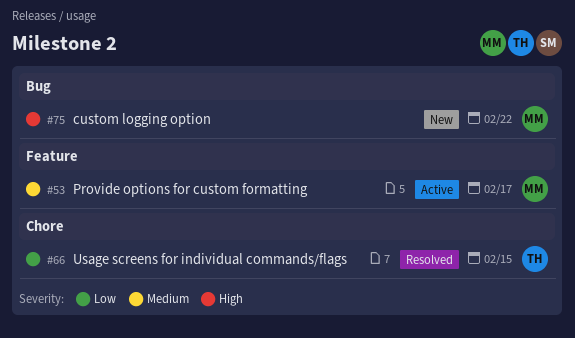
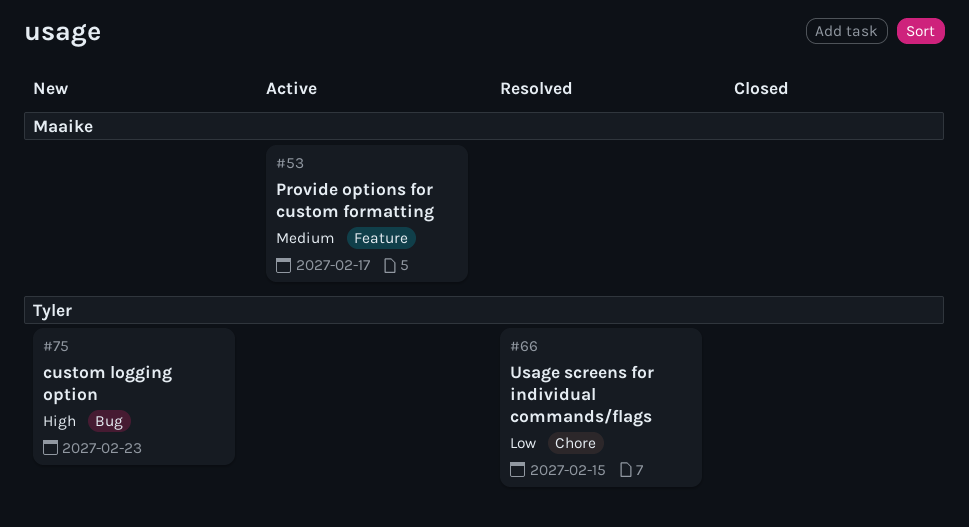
#75, owner: Maaike -> Tyler
#75, due: Feb 22 -> Feb 23

